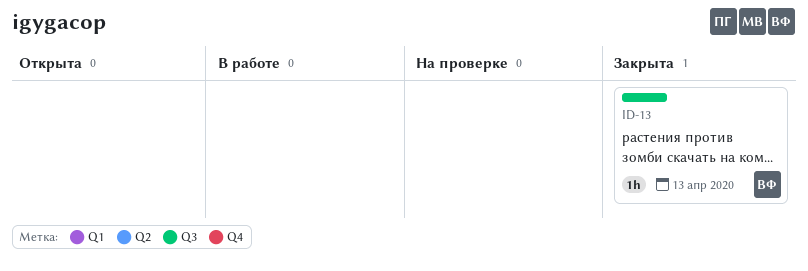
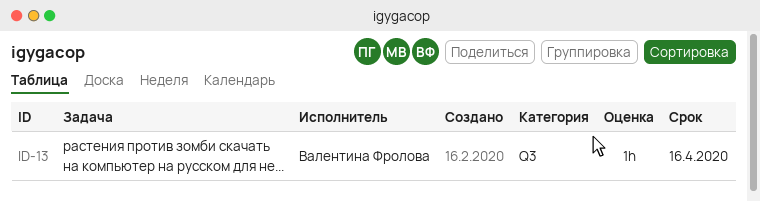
ID-13, due: Apr 13 -> Apr 16

